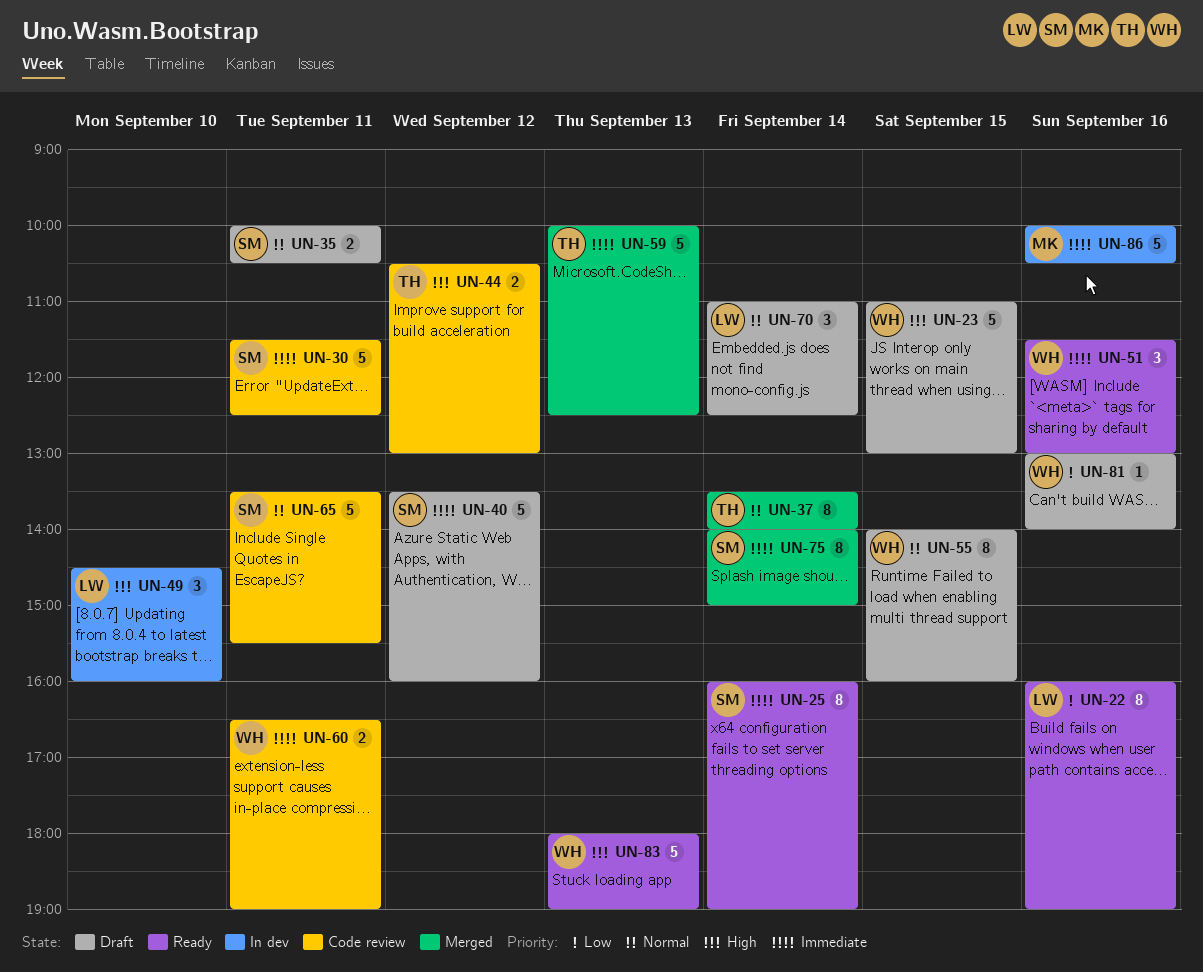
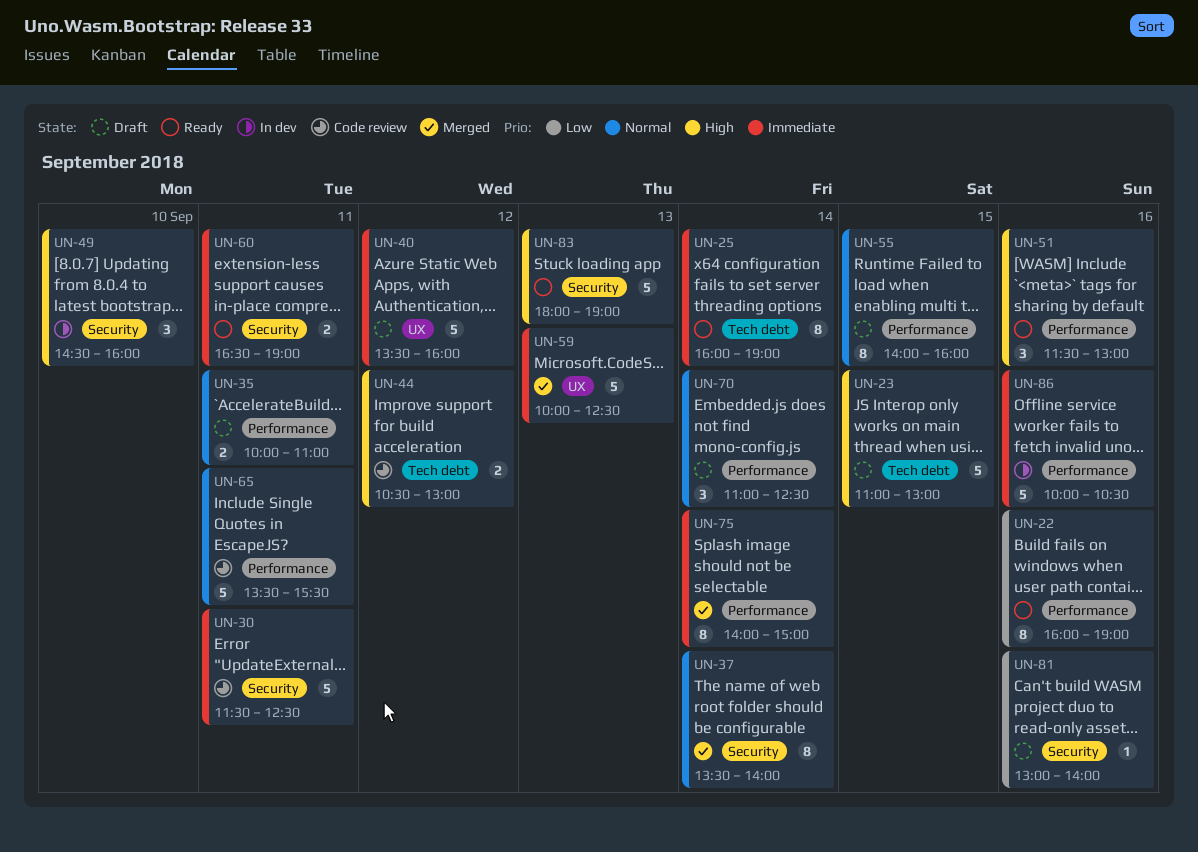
UN-35, ends: 10:30 -> 11:00
UN-51, priority: Immediate -> High
UN-60, status: Code review -> Ready

